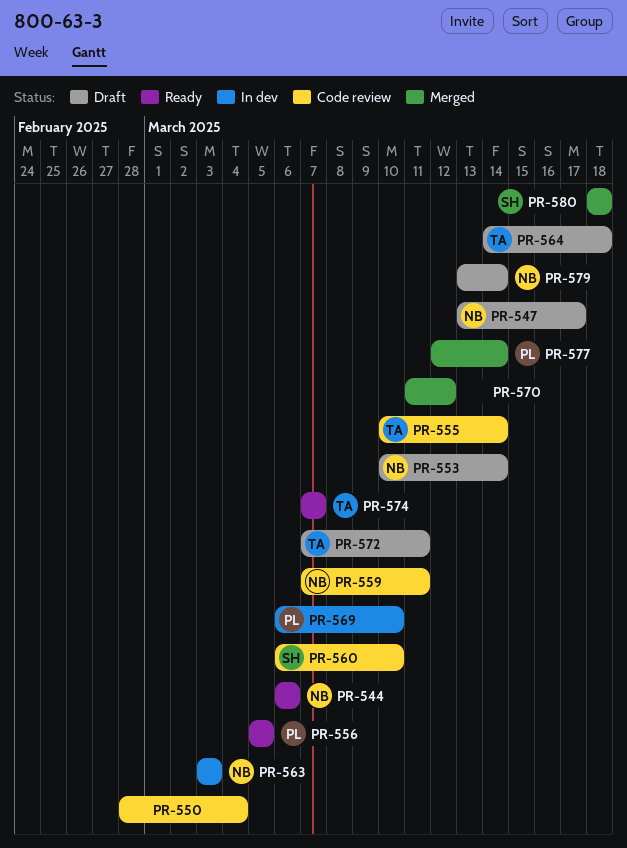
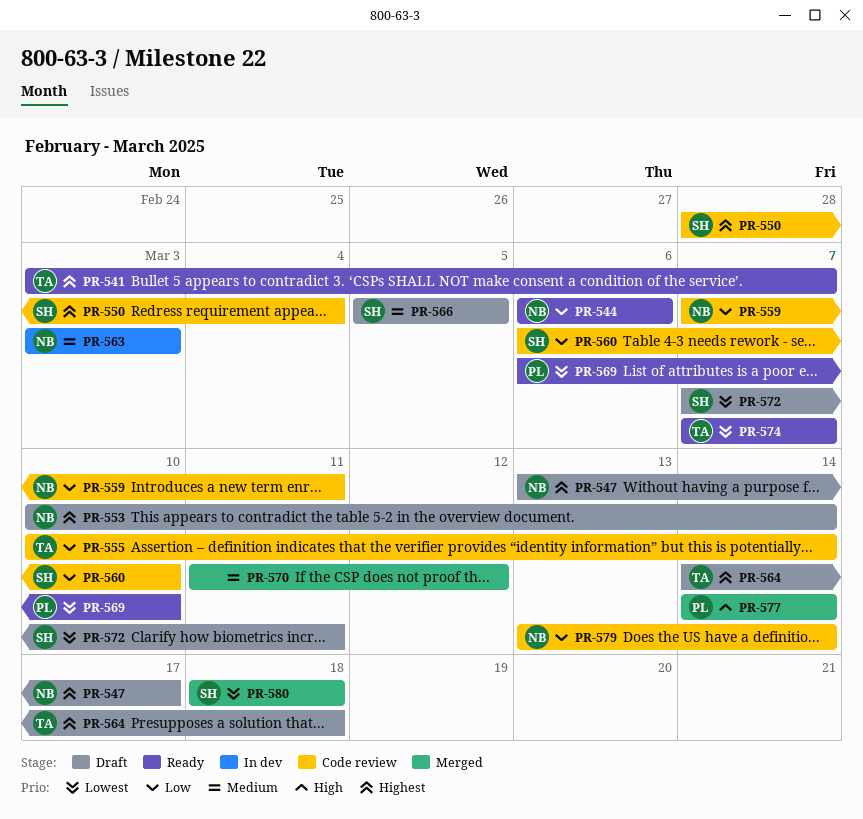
PR-541: none -> present
PR-550, owner: none -> SH
PR-556: present -> none
PR-566: none -> present
PR-569, status: In dev -> Ready
PR-572, owner: TA -> SH
PR-577, start: Mar 12 -> Mar 14
PR-579, status: Draft -> Code review

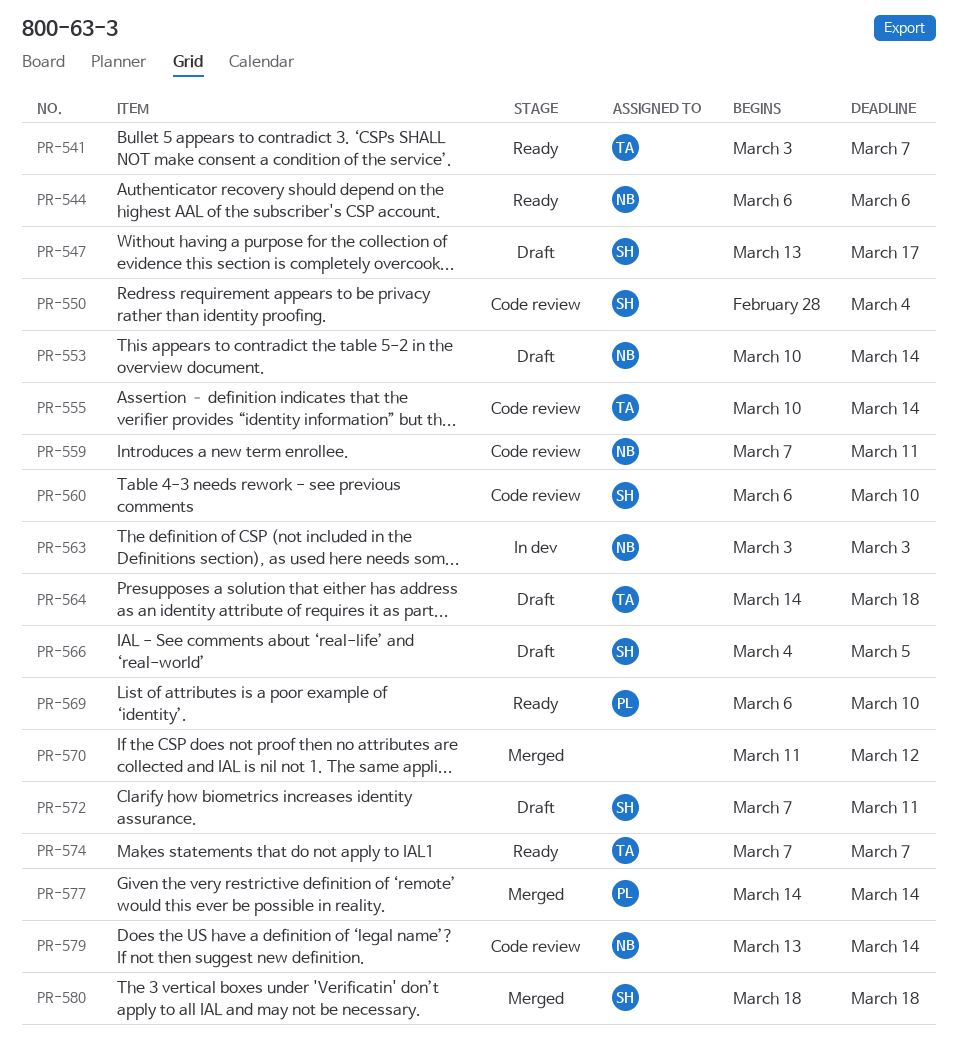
PR-547, owner: NB -> SH
PR-566, start: Mar 5 -> Mar 4

